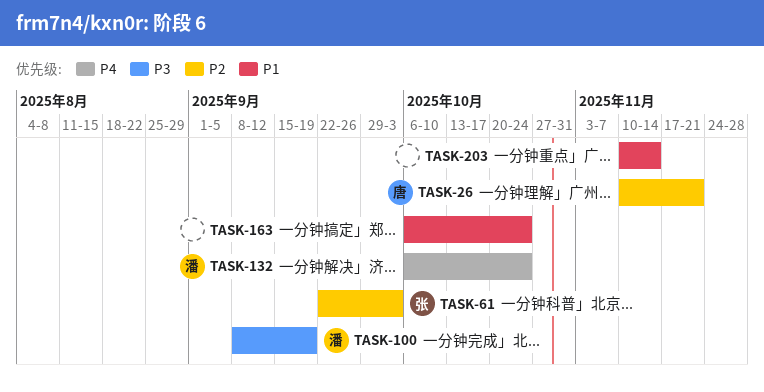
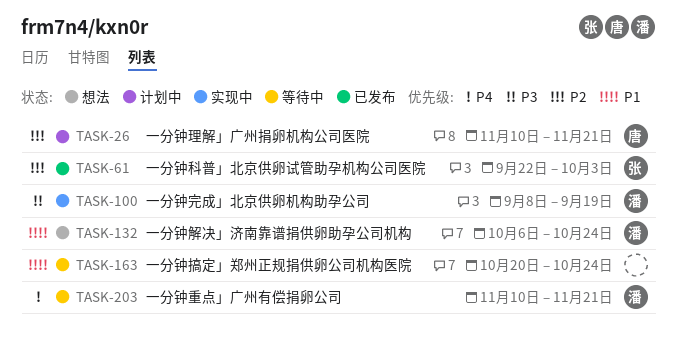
TASK-132, priority: P4 -> P1
TASK-163, start: Oct 6 -> Oct 20
TASK-203, owner: none -> 潘
TASK-203, priority: P1 -> P4
TASK-203, due: Nov 14 -> Nov 21

